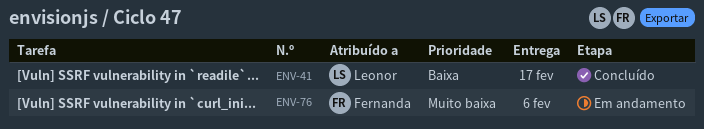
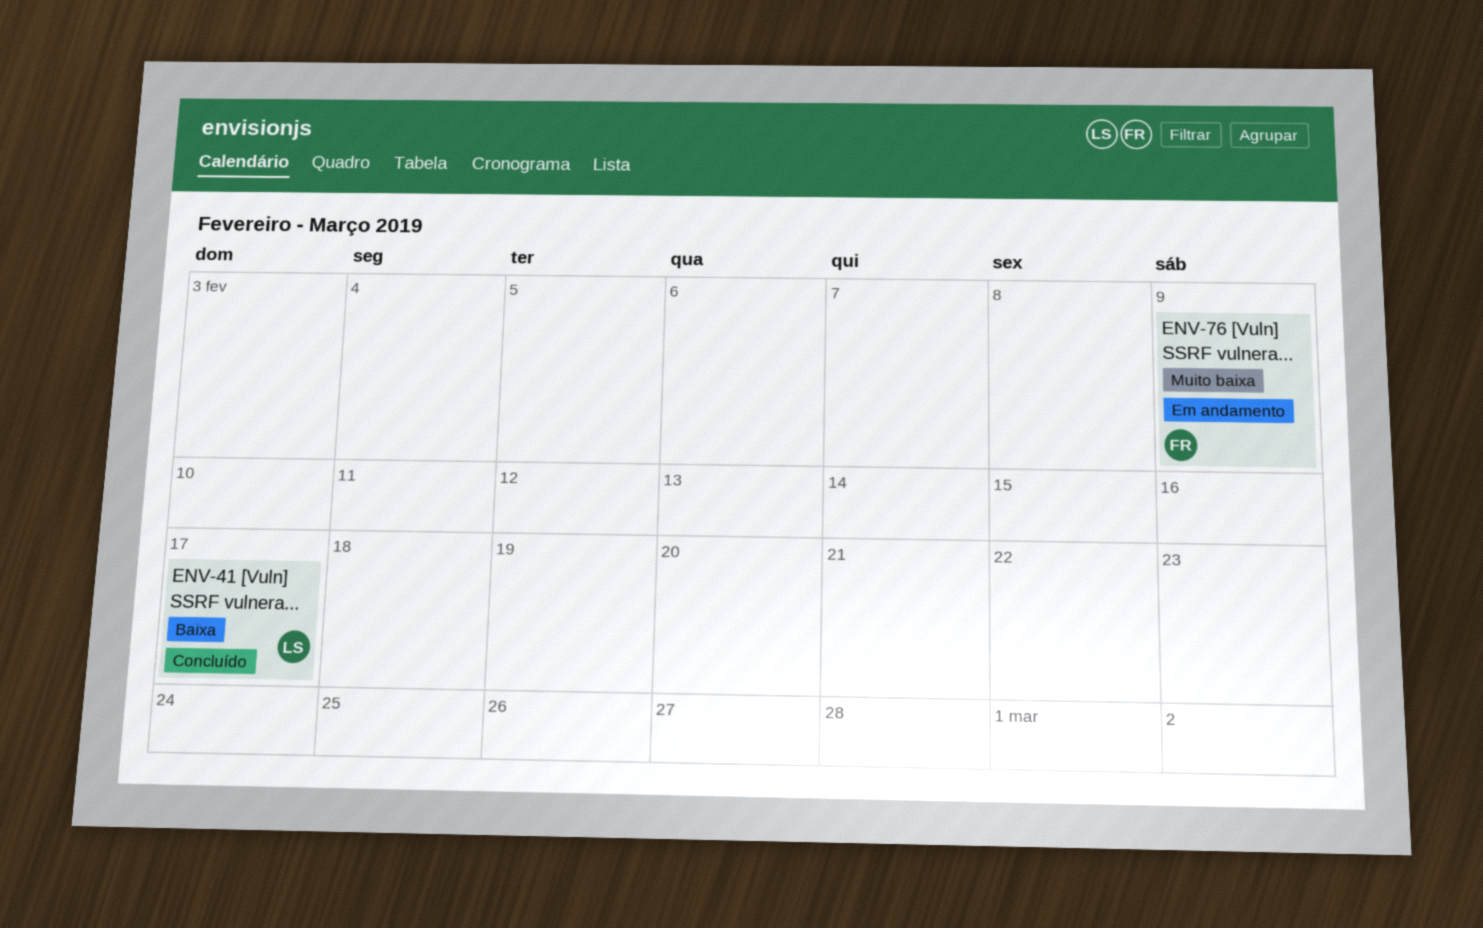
ENV-76, due: Feb 6 -> Feb 9

